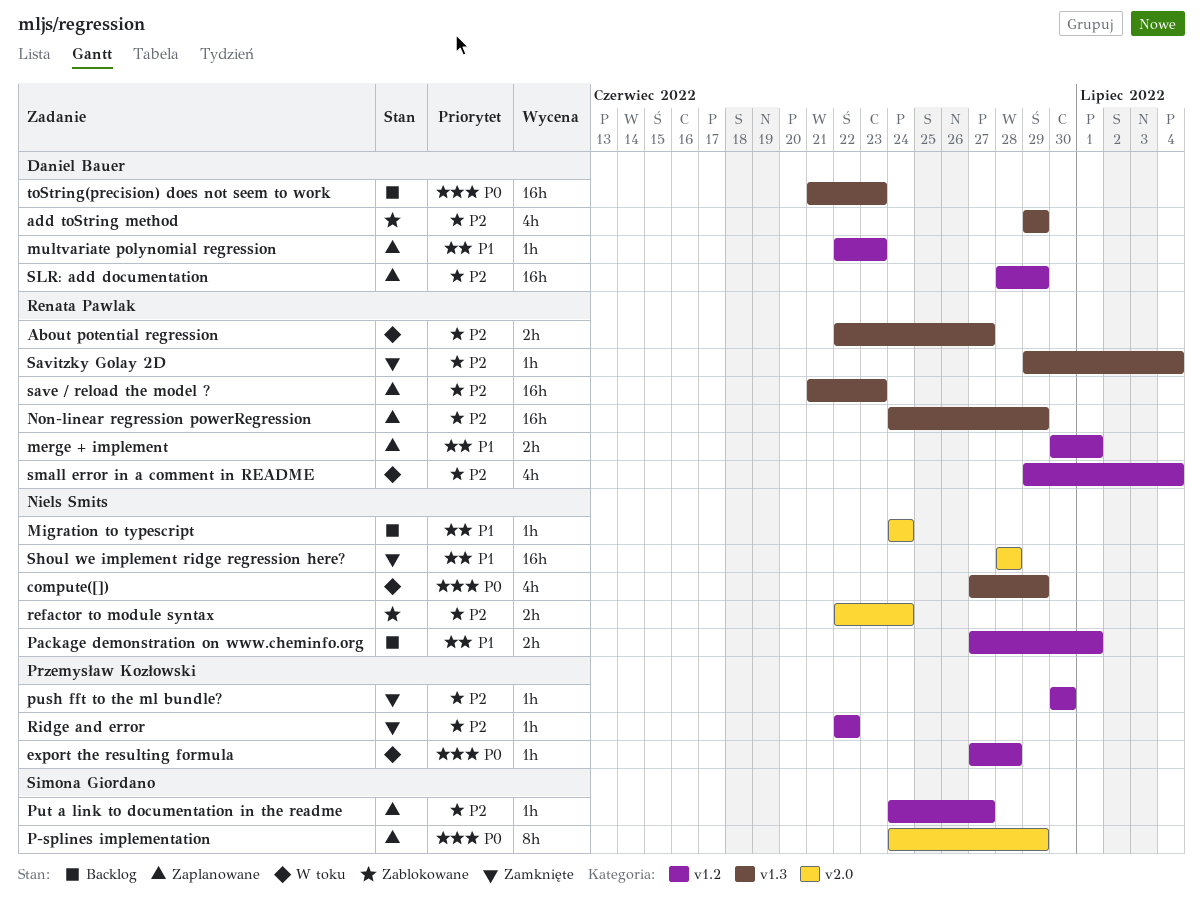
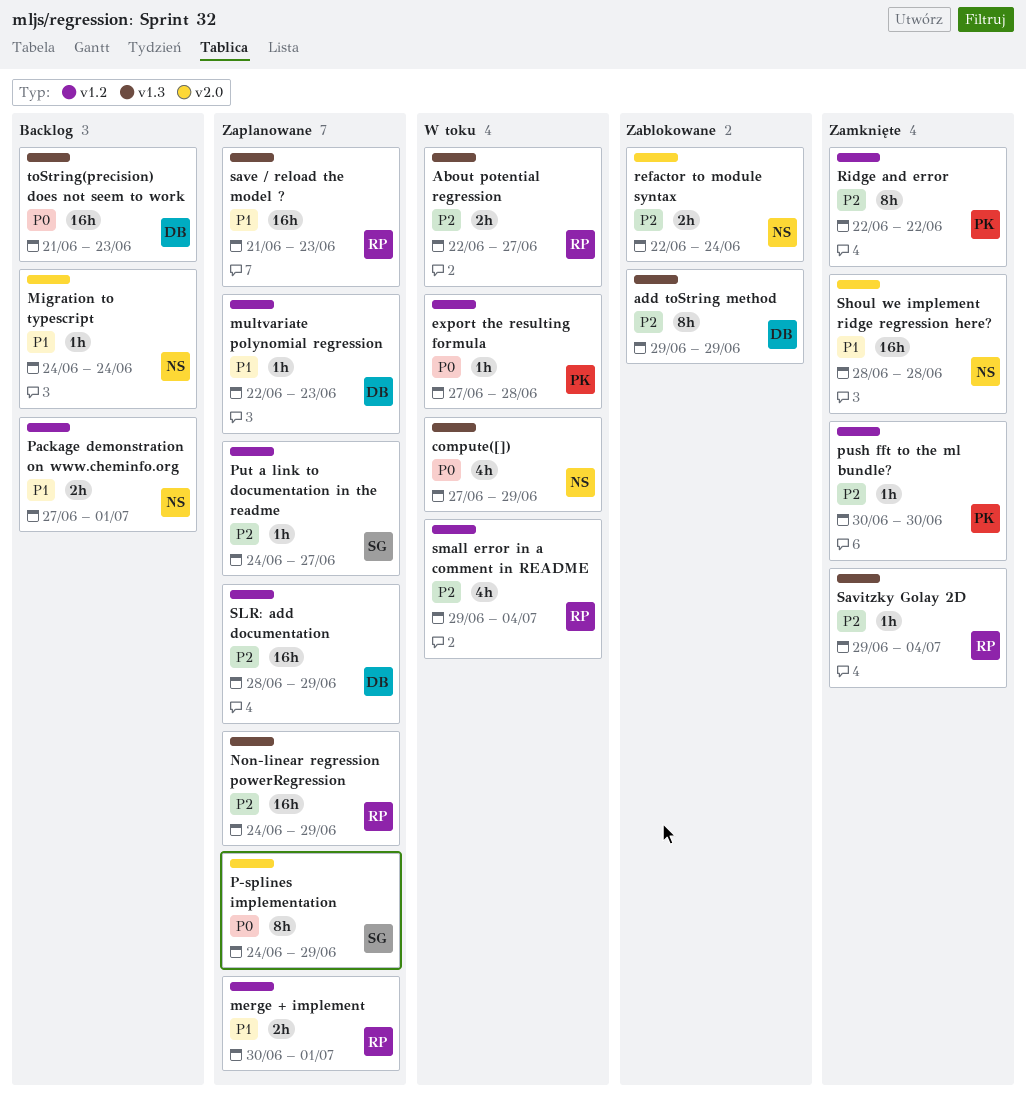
add toString method, estimate: 4h -> 8h
Ridge and error, estimate: 1h -> 8h
save / reload the model ?, priority: P2 -> P1

